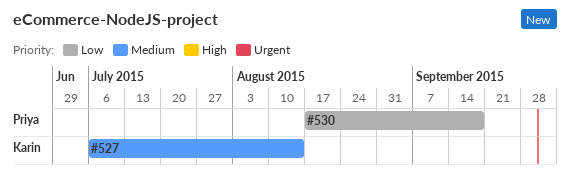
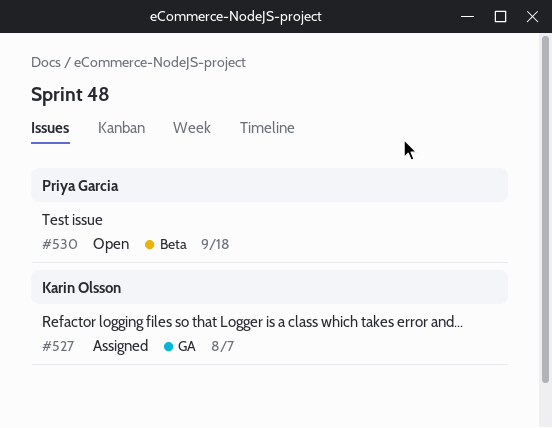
#527, due: Aug 14 -> Aug 7

